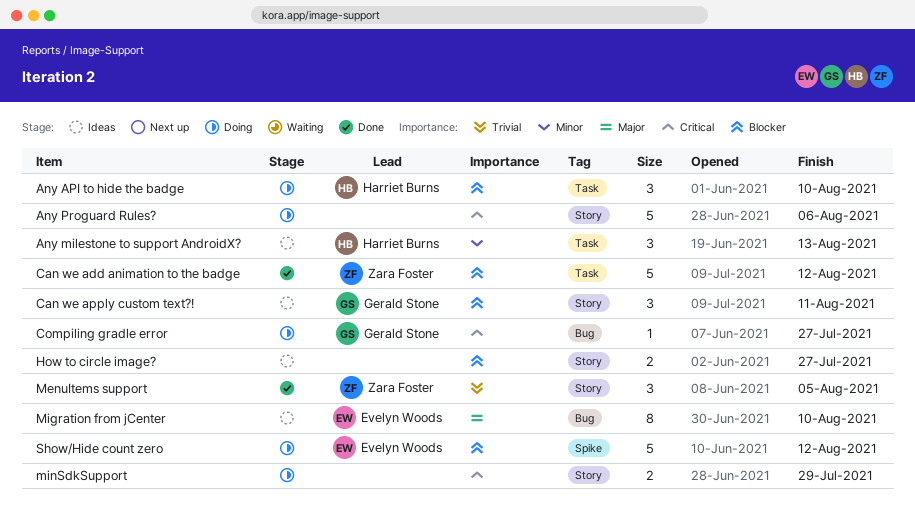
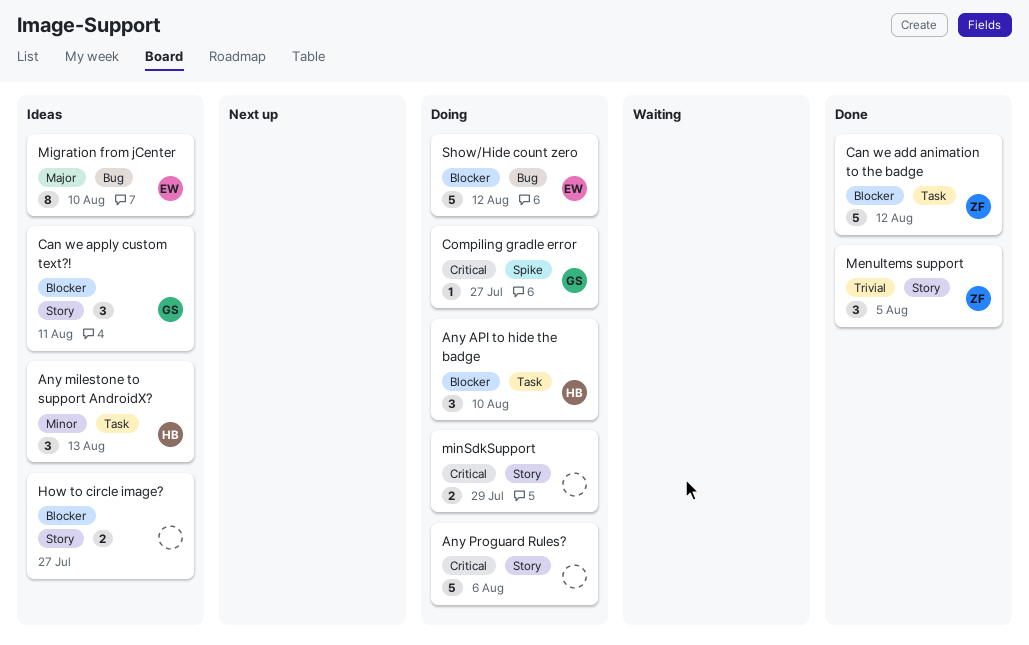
Compiling gradle error, label: Bug -> Spike
Show/Hide count zero, label: Spike -> Bug

